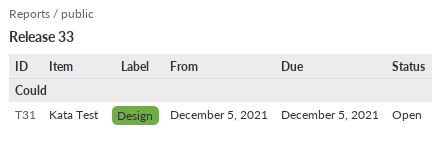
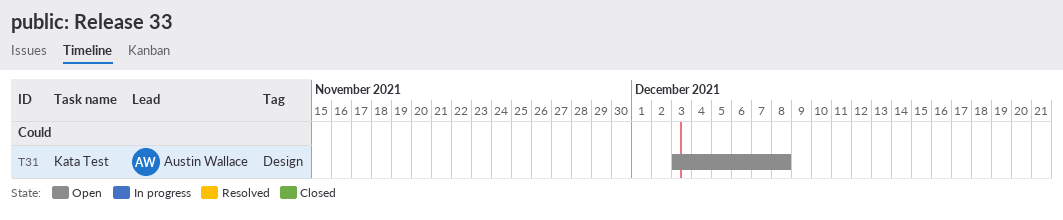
T31, start: Dec 5 -> Dec 3
T31, due: Dec 5 -> Dec 8

